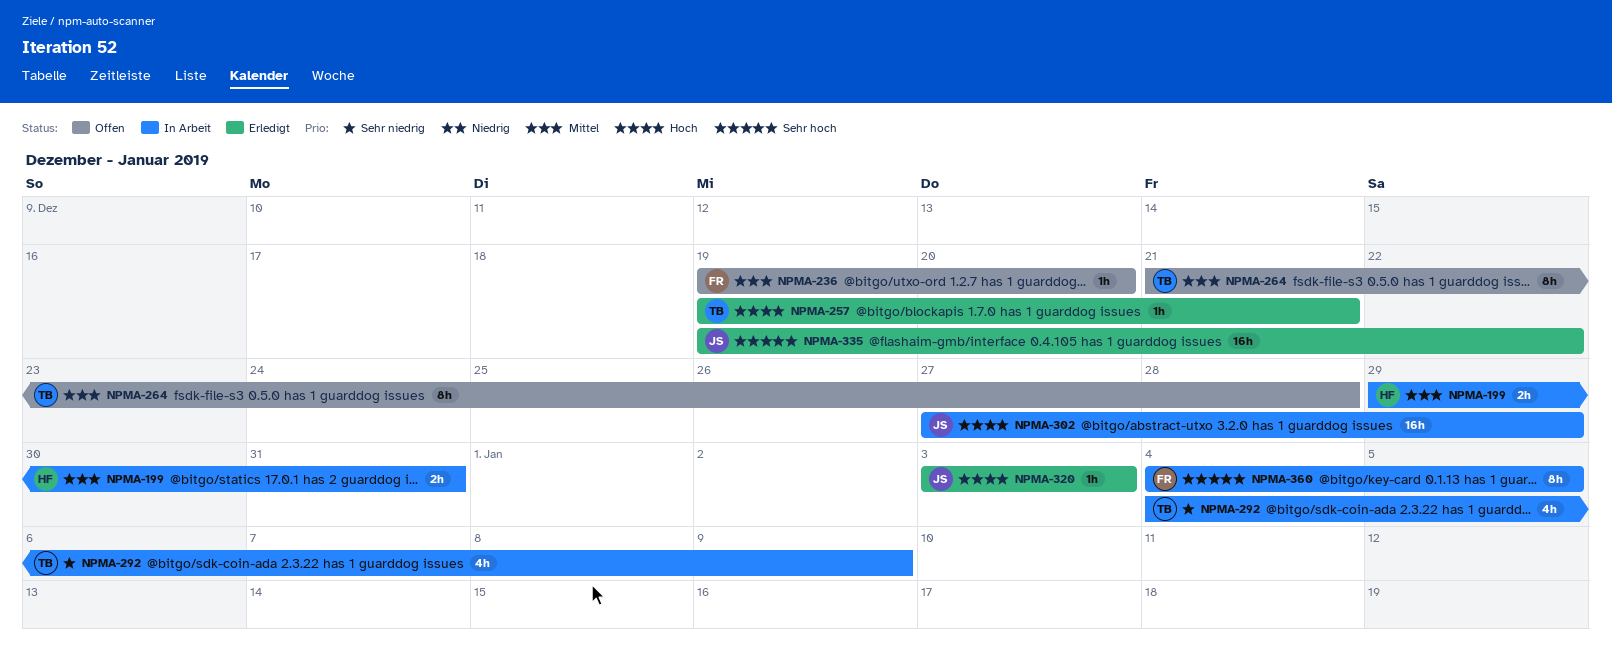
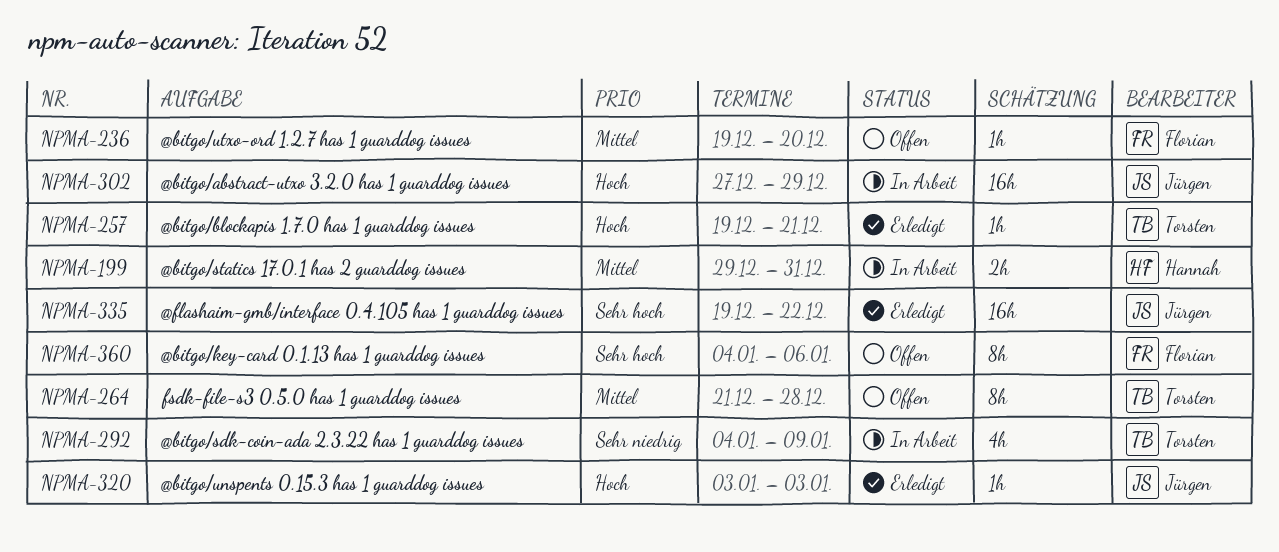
NPMA-360, status: In Arbeit -> Offen
NPMA-360, due: Jan 5 -> Jan 6

